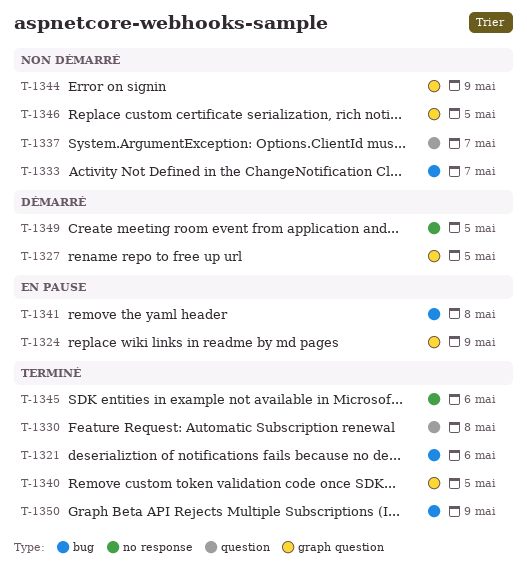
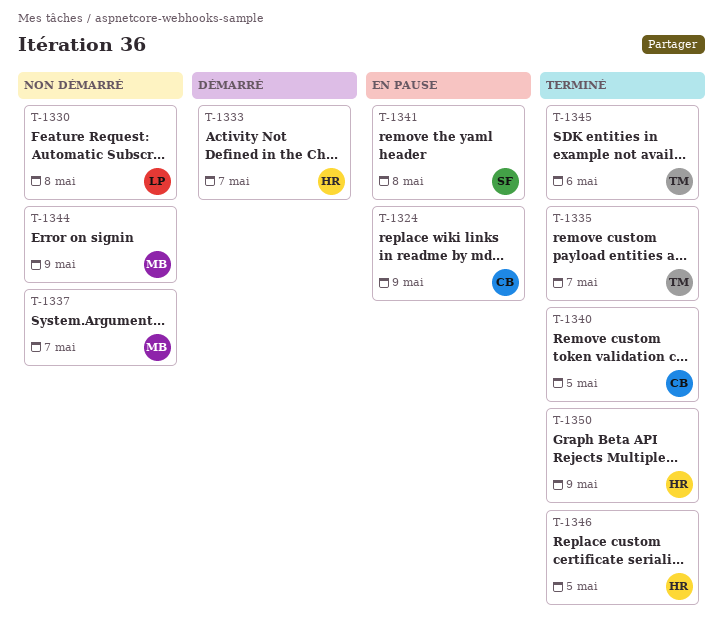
T-1321: present -> none
T-1327: present -> none
T-1330, status: Terminé -> Non démarré
T-1333, status: Non démarré -> Démarré
T-1335: none -> present
T-1346, status: Non démarré -> Terminé
T-1349: present -> none

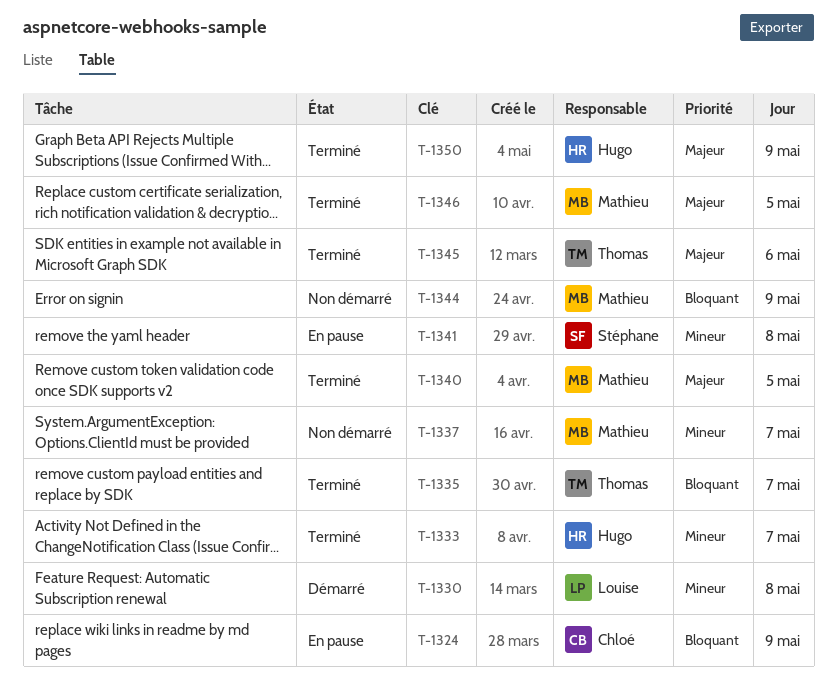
T-1330, status: Non démarré -> Démarré
T-1333, status: Démarré -> Terminé
T-1340, owner: Chloé -> Mathieu
T-1346, owner: Hugo -> Mathieu

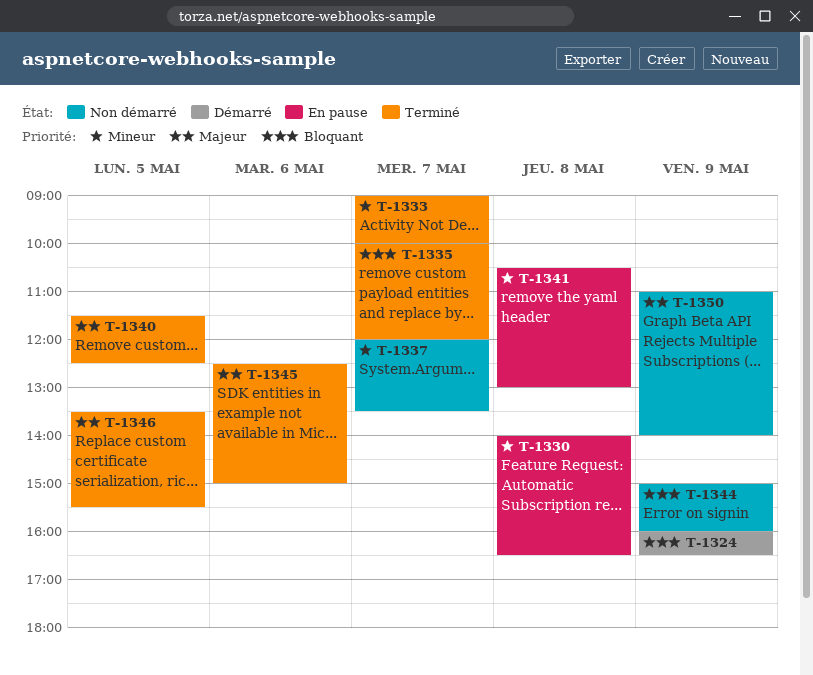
T-1324, status: En pause -> Démarré
T-1330, status: Démarré -> En pause
T-1350, status: Terminé -> Non démarré

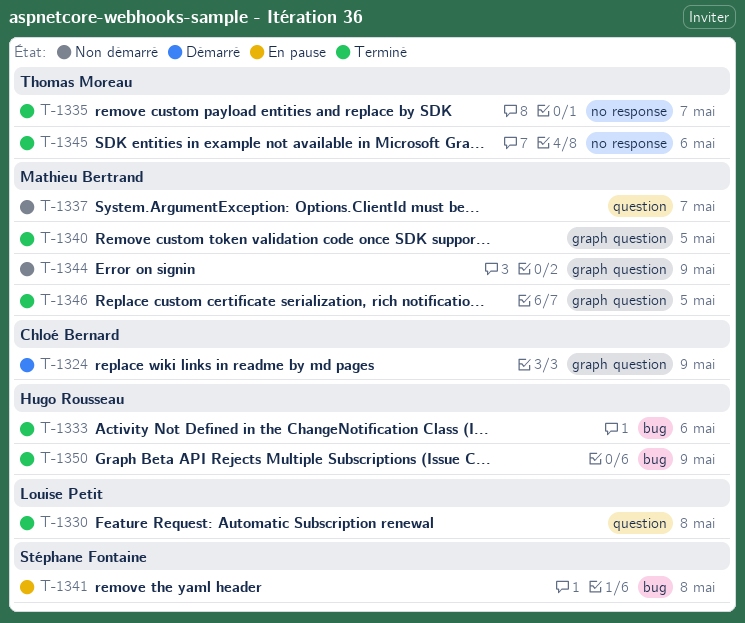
T-1330, status: En pause -> Terminé
T-1333, day: May 7 -> May 6
T-1350, status: Non démarré -> Terminé

